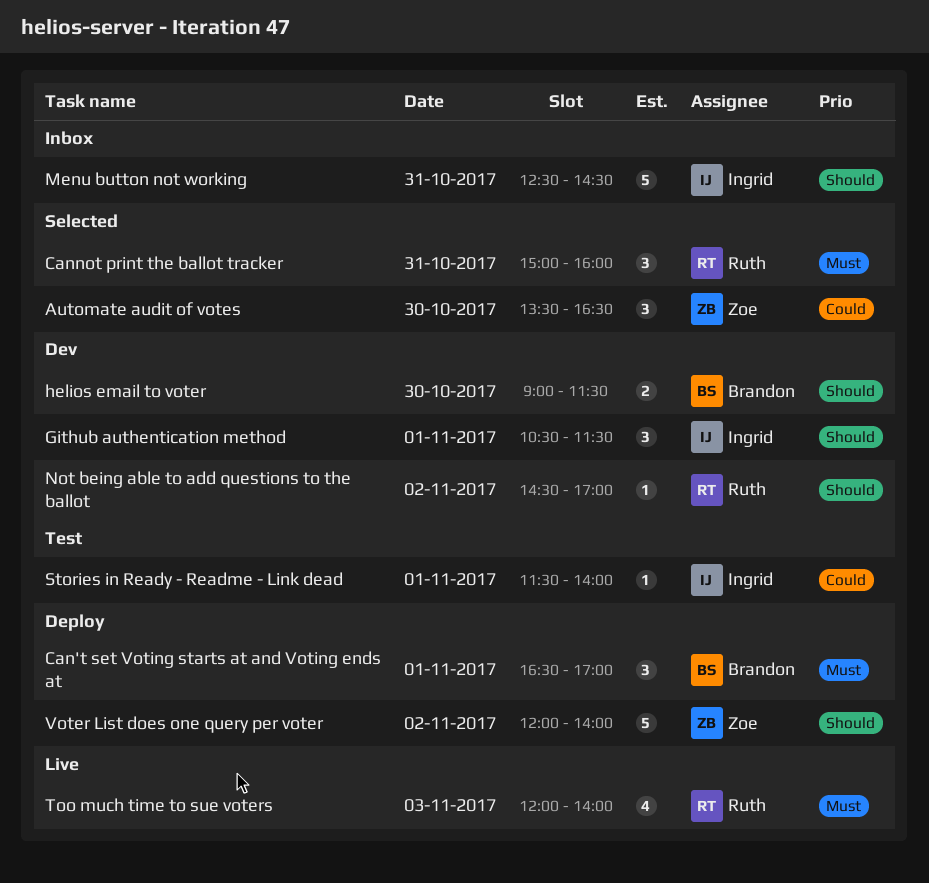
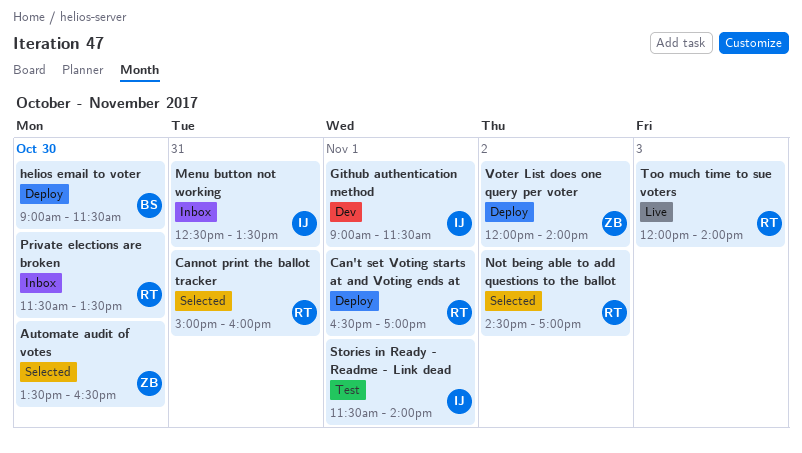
Can't set Voting starts at and Voting ends at, owner: Brandon -> Ruth
Github authentication method, begins: 10:30 -> 09:00
helios email to voter, status: Dev -> Deploy
Menu button not working, ends: 14:30 -> 13:30
Not being able to add questions to the ballot, status: Dev -> Selected
Private elections are broken: none -> present

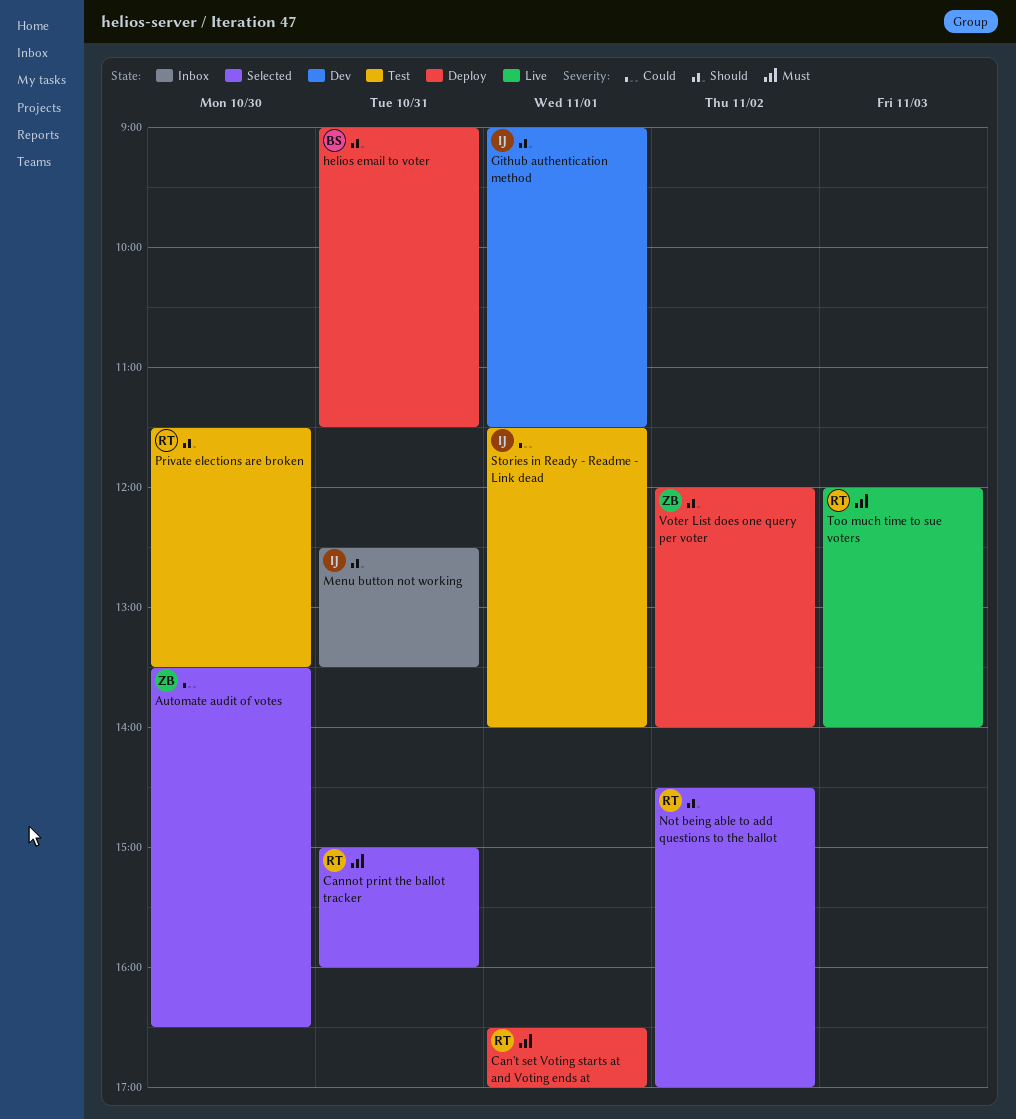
helios email to voter, day: Oct 30 -> Oct 31
Private elections are broken, status: Inbox -> Test

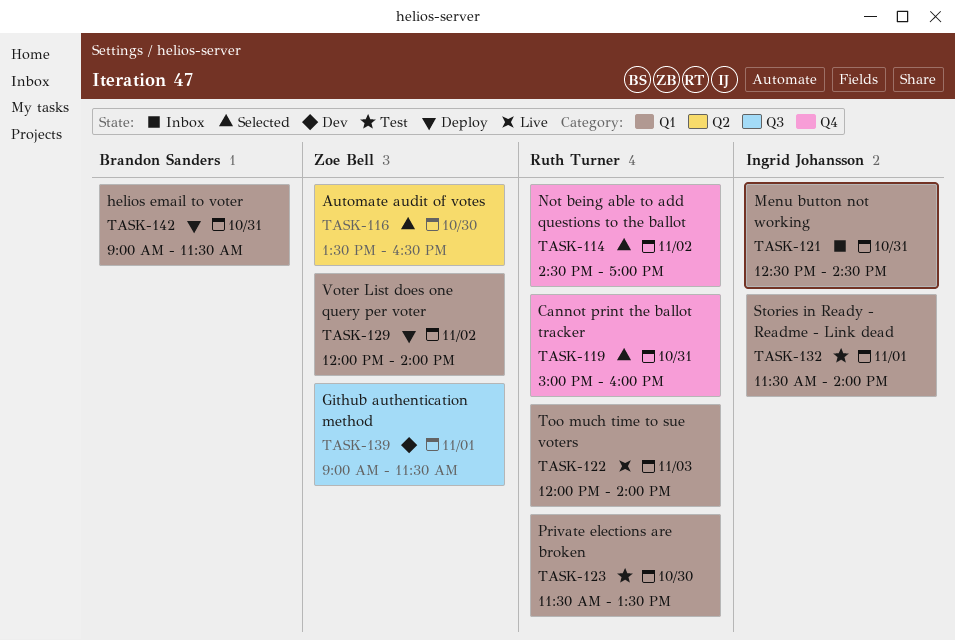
Can't set Voting starts at and Voting ends at: present -> none
Github authentication method, owner: Ingrid Johansson -> Zoe Bell
Menu button not working, ends: 13:30 -> 14:30

